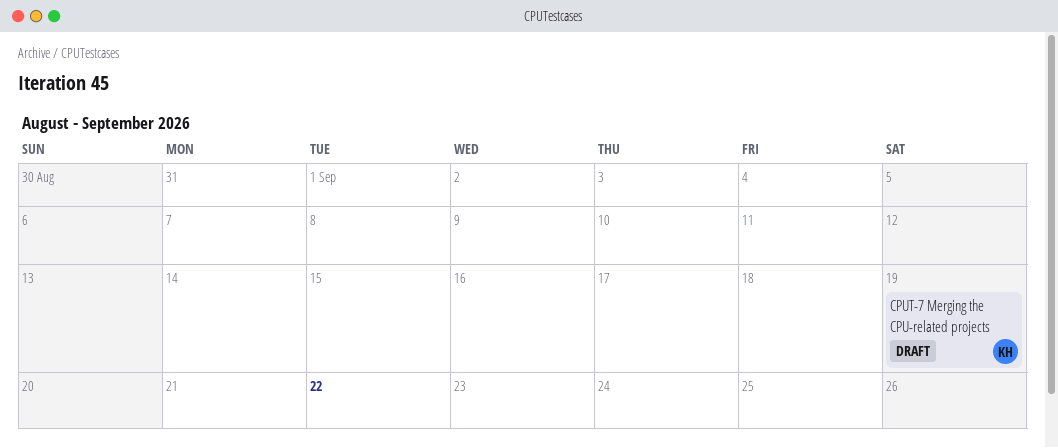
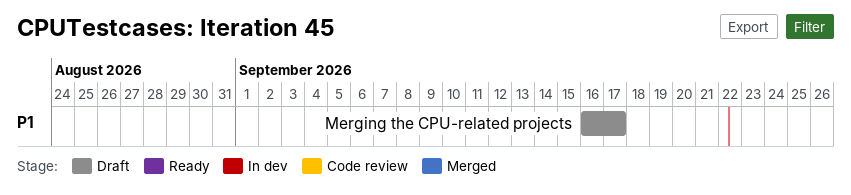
Merging the CPU-related projects, due: Sep 19 -> Sep 17

